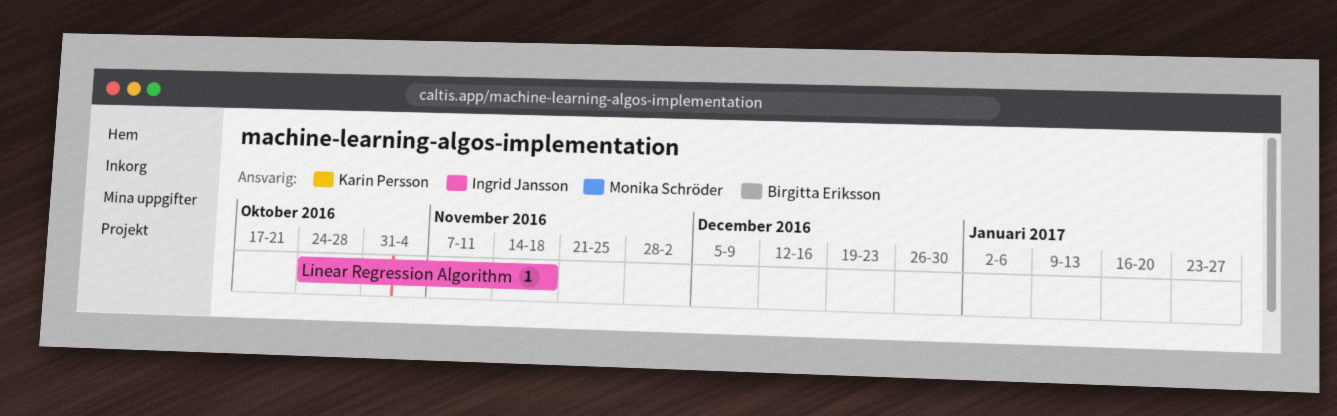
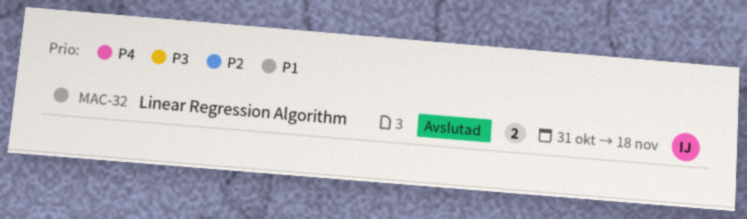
Linear Regression Algorithm, estimate: 1 -> 2
Linear Regression Algorithm, start: Oct 24 -> Oct 31

